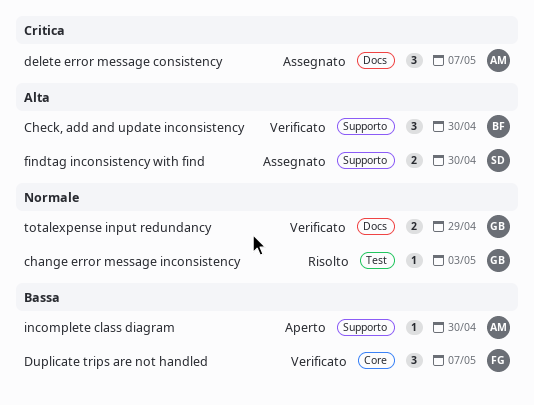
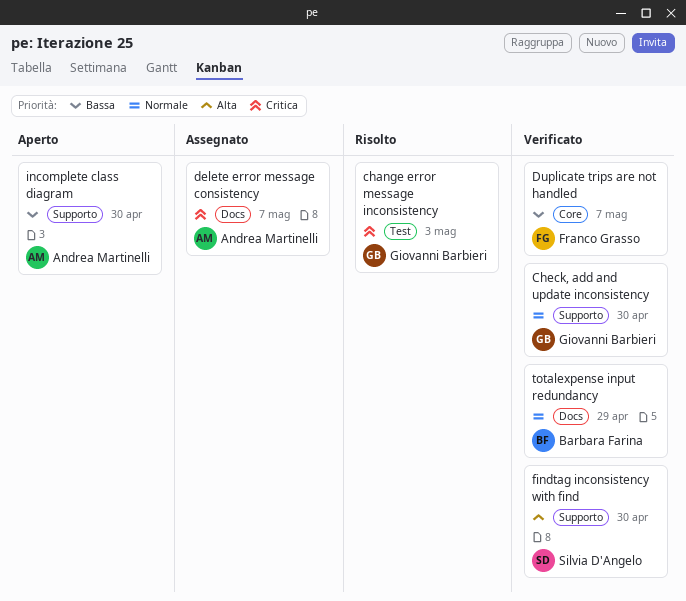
change error message inconsistency, priority: Normale -> Critica
Check, add and update inconsistency, owner: Barbara Farina -> Giovanni Barbieri
Check, add and update inconsistency, priority: Alta -> Normale
findtag inconsistency with find, status: Assegnato -> Verificato
totalexpense input redundancy, owner: Giovanni Barbieri -> Barbara Farina

